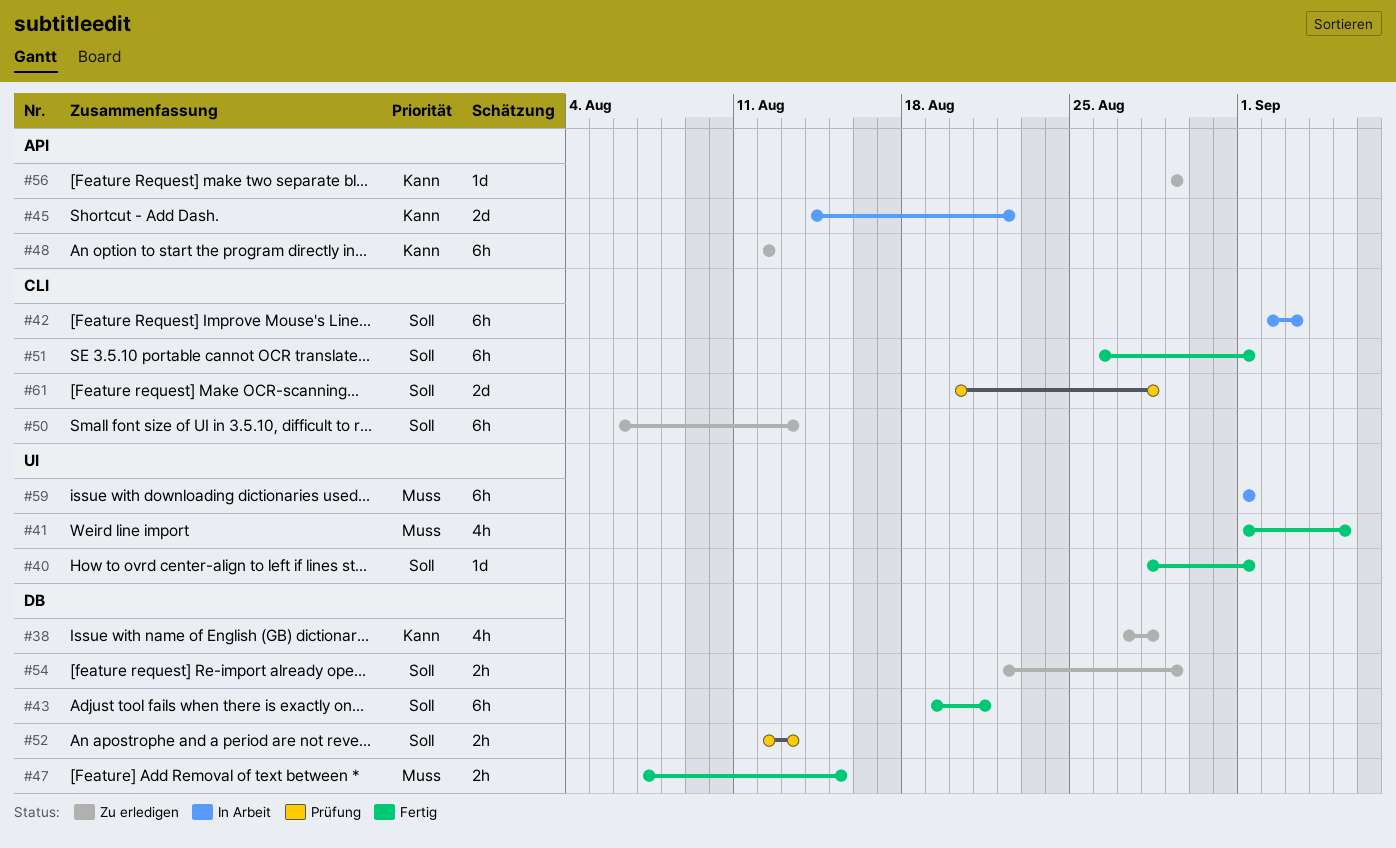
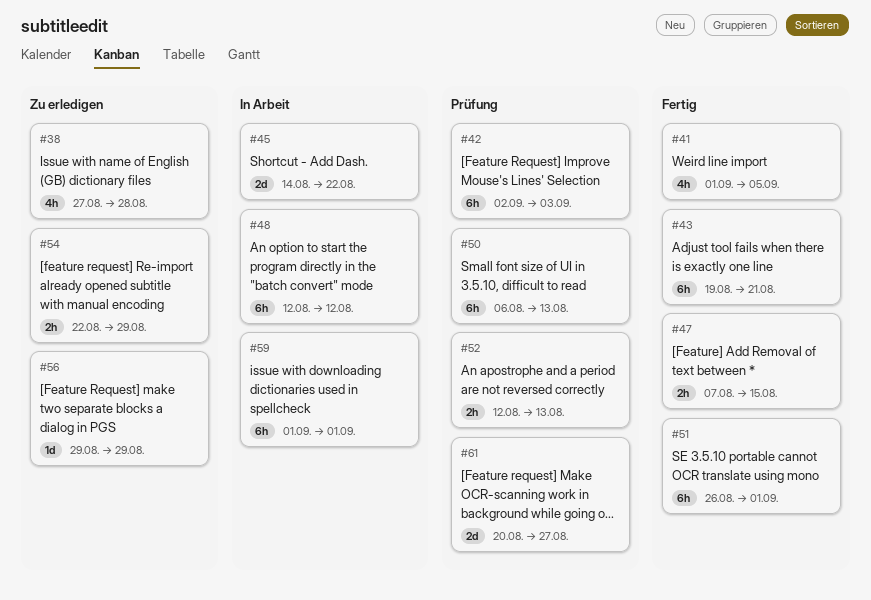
#40: present -> none
#42, status: In Arbeit -> Prüfung
#48, status: Zu erledigen -> In Arbeit
#50, status: Zu erledigen -> Prüfung
#61, due: Aug 28 -> Aug 27

